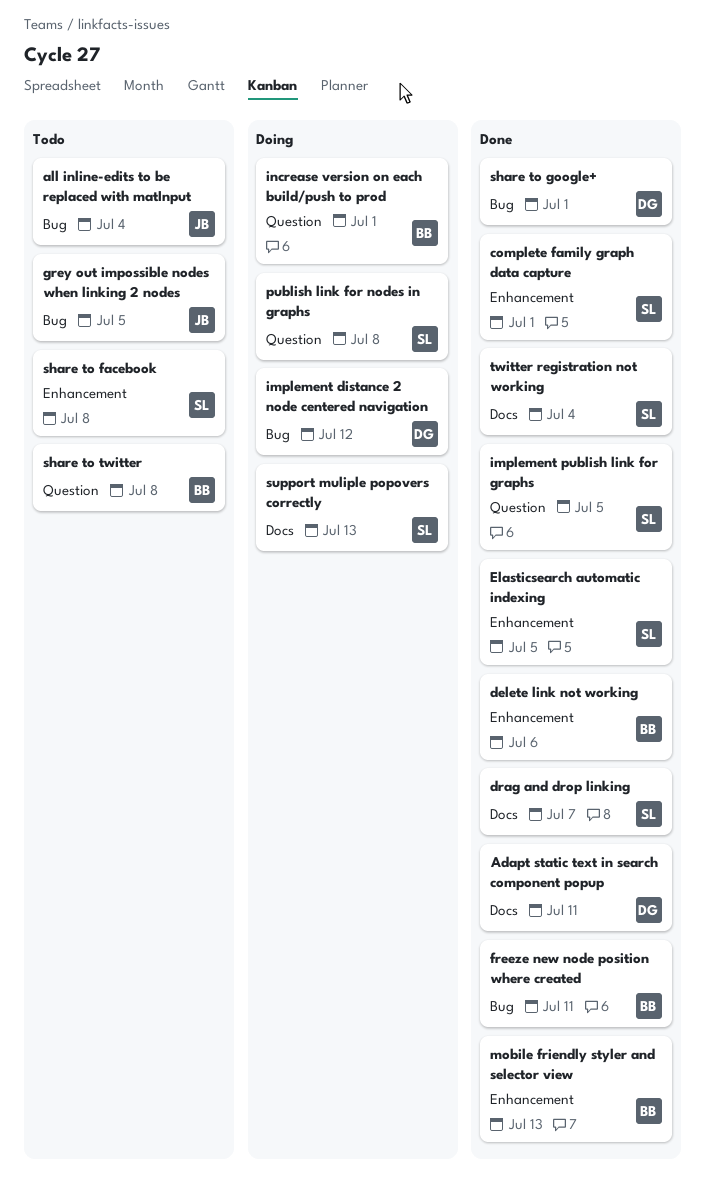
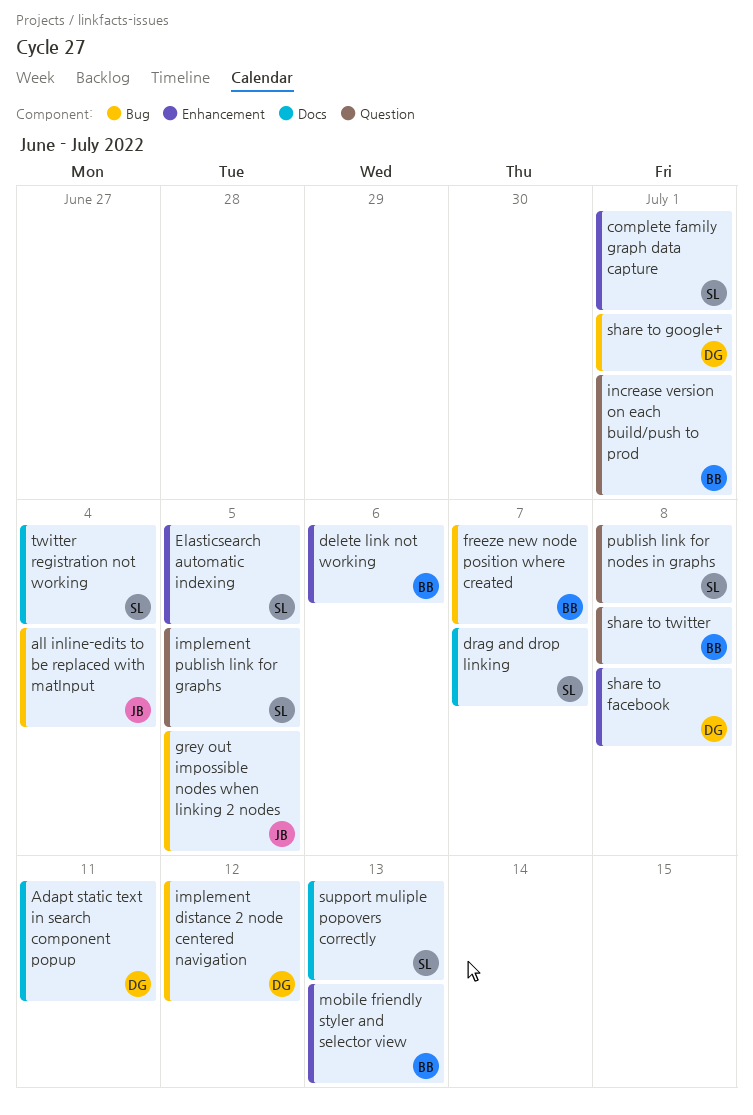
freeze new node position where created, due: Jul 11 -> Jul 7
share to facebook, owner: SL -> DG

